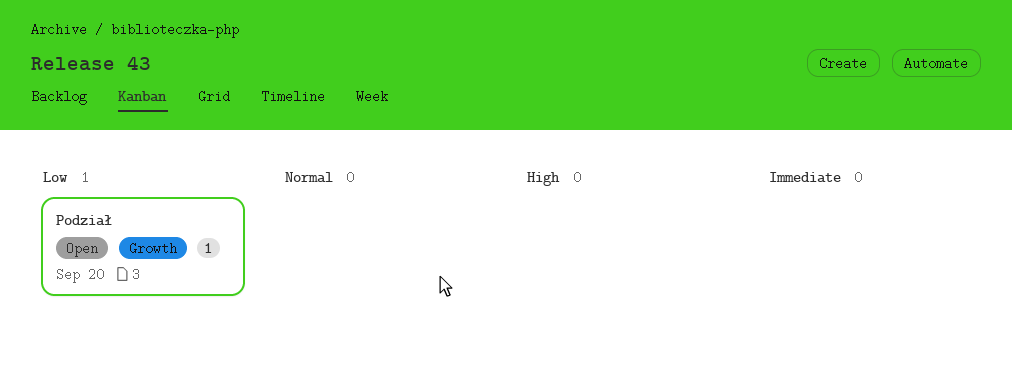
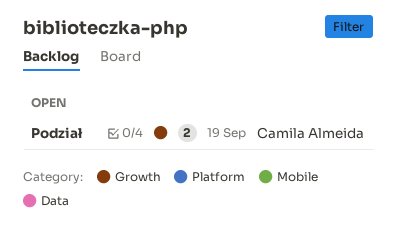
Podział, estimate: 1 -> 2
Podział, due: Sep 20 -> Sep 19

